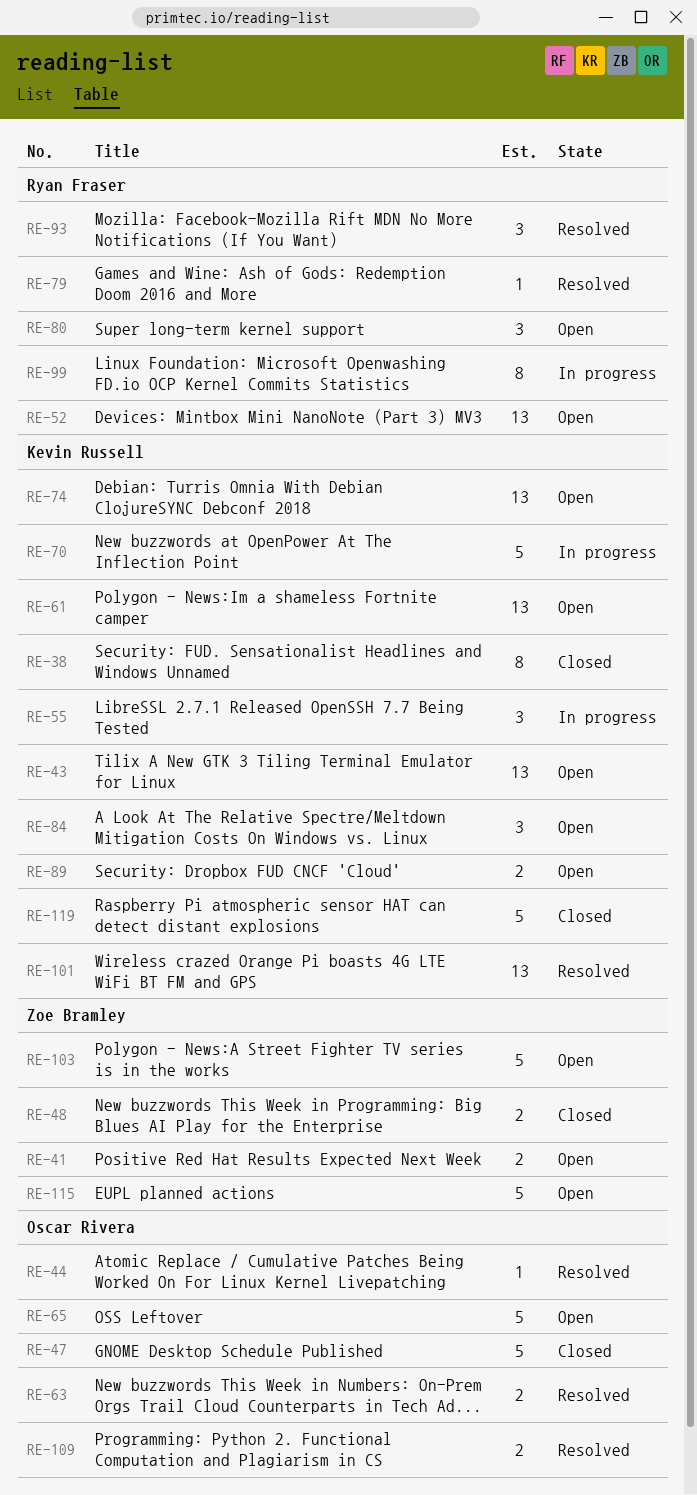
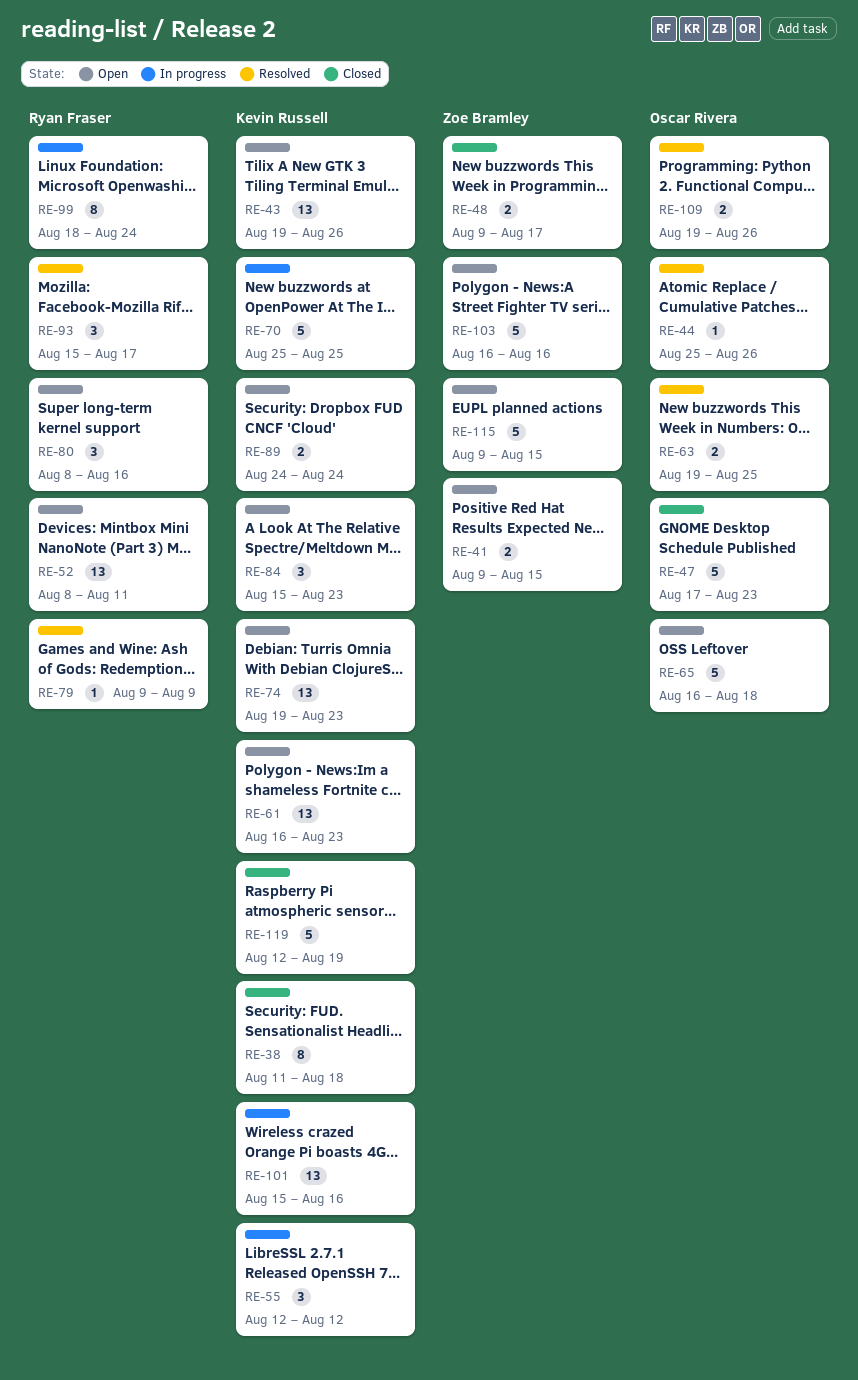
RE-101, status: Resolved -> In progress

